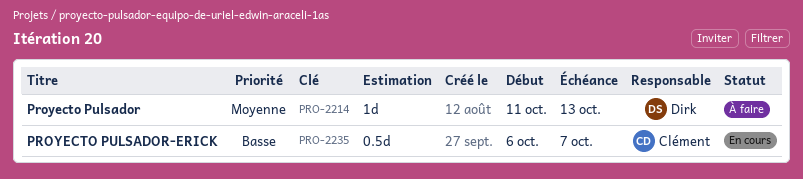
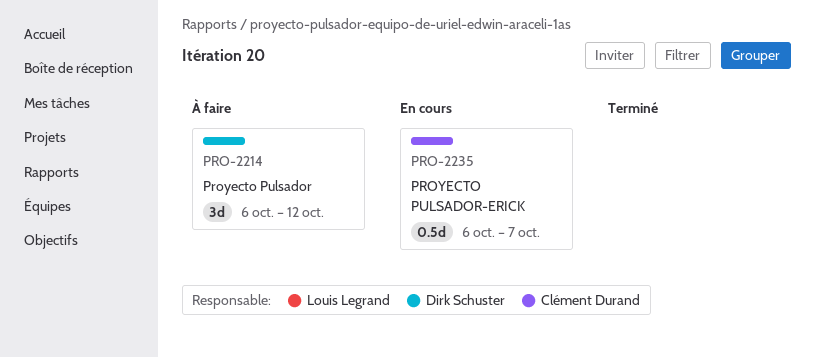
PRO-2214, estimate: 1d -> 3d
PRO-2214, start: Oct 11 -> Oct 6
PRO-2214, due: Oct 13 -> Oct 12

